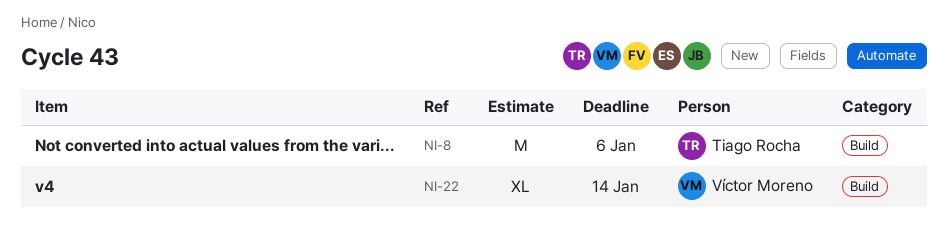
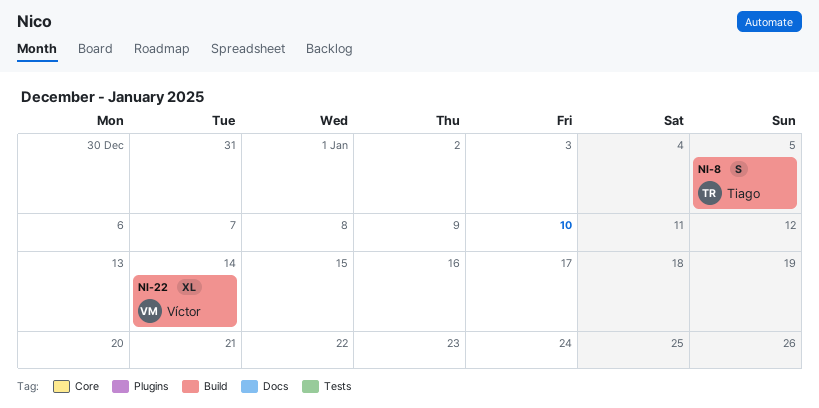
NI-8, estimate: M -> S
NI-8, due: Jan 6 -> Jan 5

